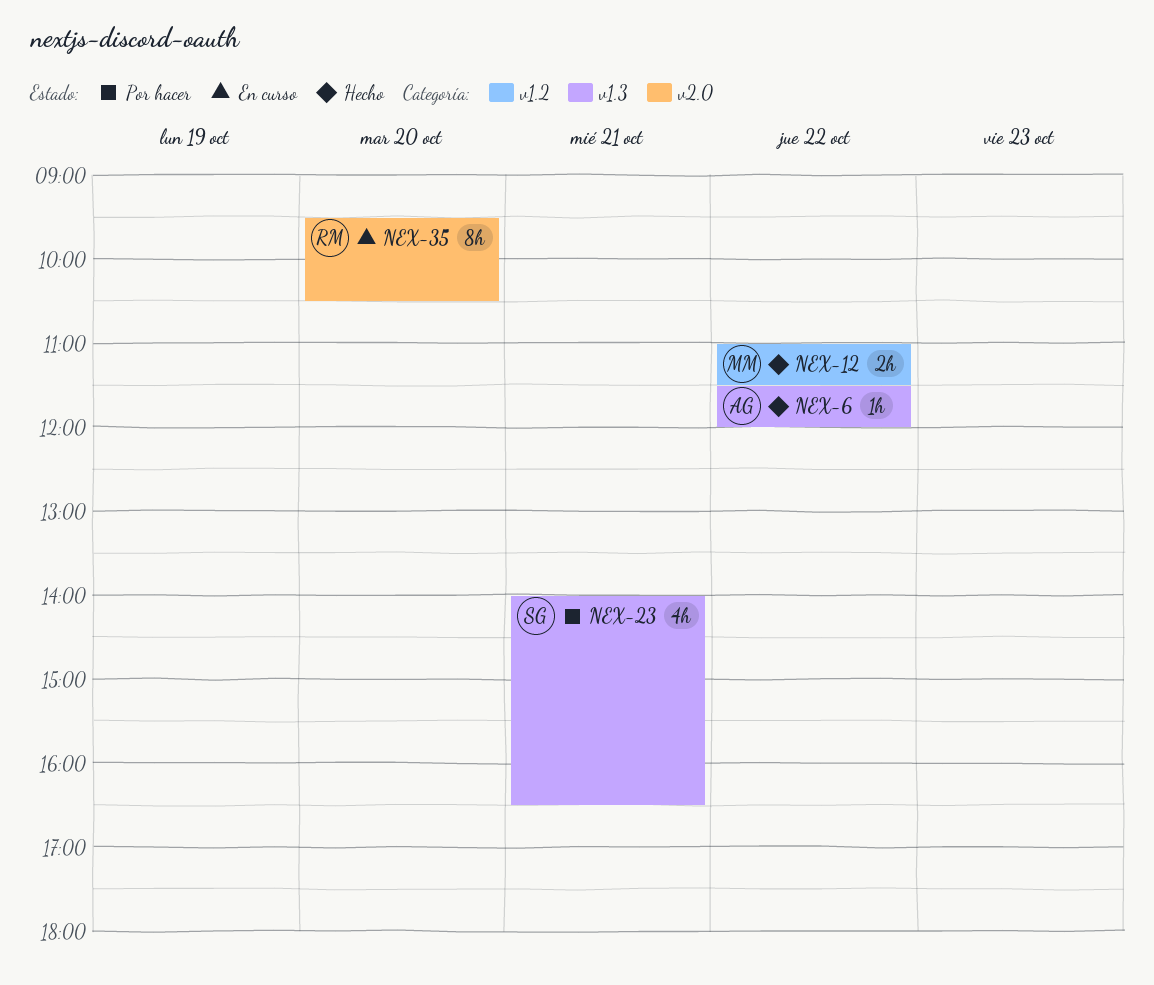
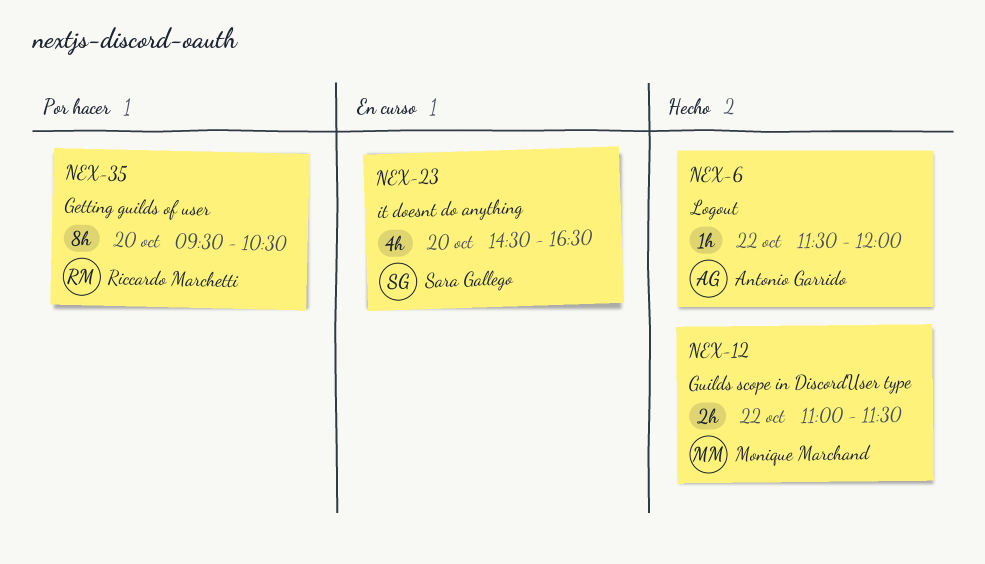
NEX-23, status: Por hacer -> En curso
NEX-23, day: Oct 21 -> Oct 20
NEX-23, begins: 14:00 -> 14:30
NEX-35, status: En curso -> Por hacer

